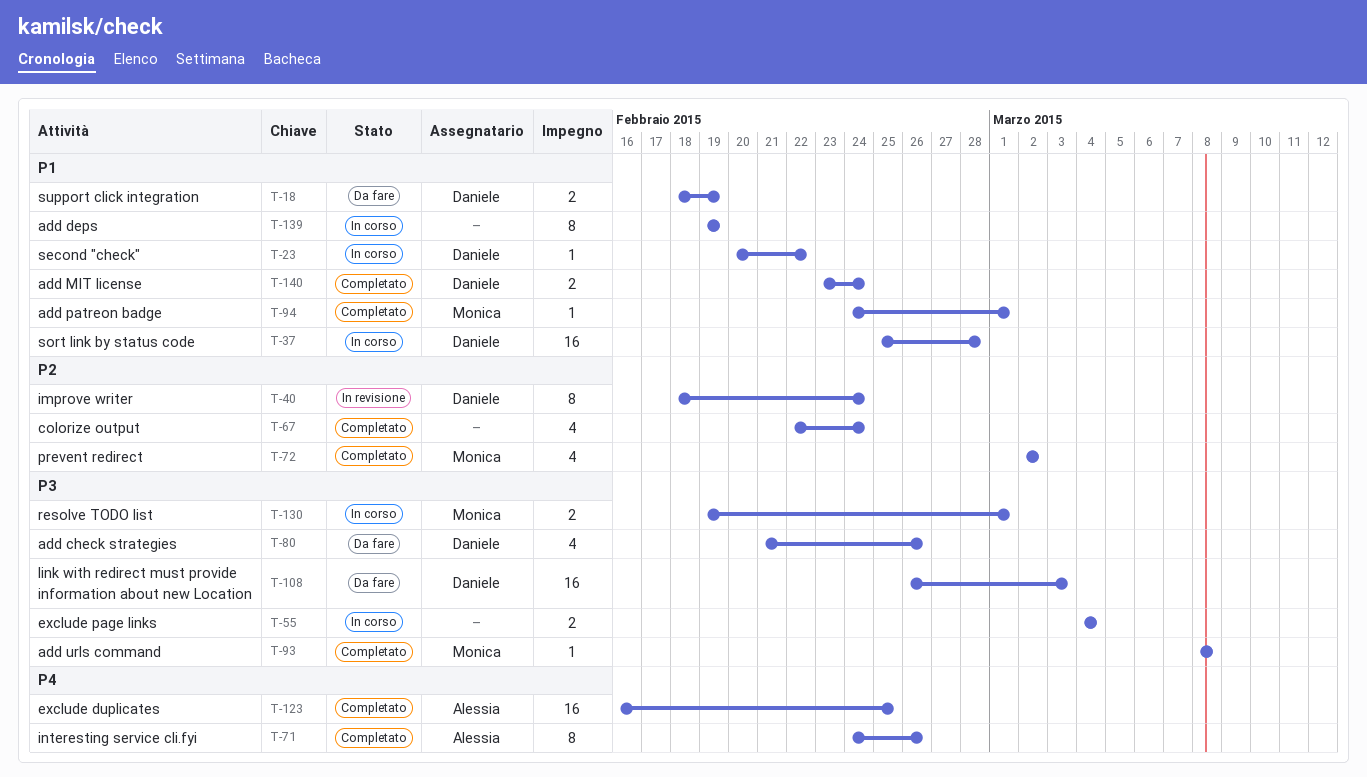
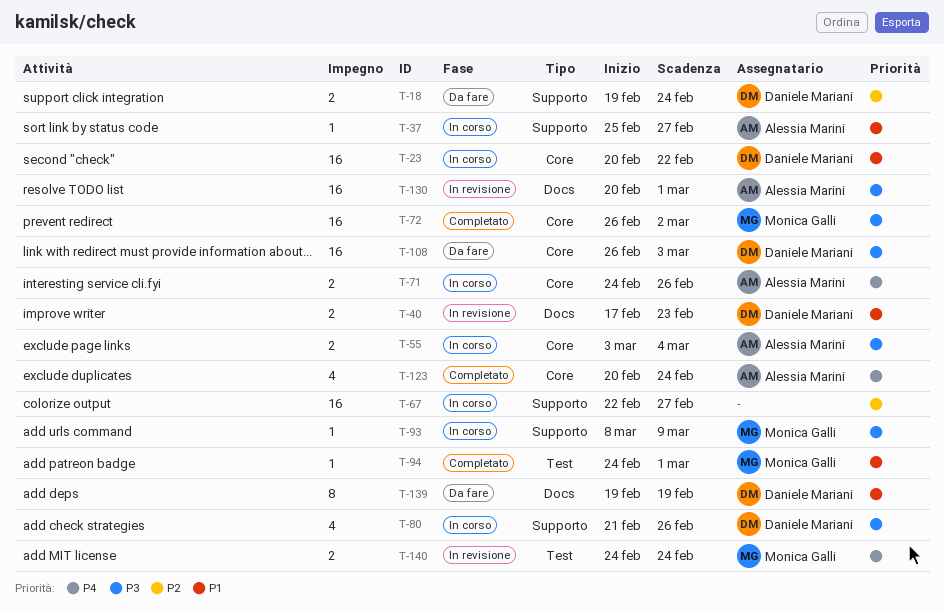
T-18, priority: P1 -> P2
T-18, start: Feb 18 -> Feb 19
T-18, due: Feb 19 -> Feb 24
T-23, estimate: 1 -> 16
T-37, owner: Daniele Mariani -> Alessia Marini
T-37, estimate: 16 -> 1
T-37, due: Feb 28 -> Feb 27
T-40, priority: P2 -> P1
T-40, estimate: 8 -> 2
T-40, start: Feb 18 -> Feb 17
T-40, due: Feb 24 -> Feb 23
T-55, owner: none -> Alessia Marini
T-55, start: Mar 4 -> Mar 3
T-67, status: Completato -> In corso
T-67, estimate: 4 -> 16
T-67, due: Feb 24 -> Feb 27
T-71, status: Completato -> In corso
T-71, estimate: 8 -> 2
T-72, priority: P2 -> P3
T-72, estimate: 4 -> 16
T-72, start: Mar 2 -> Feb 26
T-80, status: Da fare -> In corso
T-93, status: Completato -> In corso
T-93, due: Mar 8 -> Mar 9
T-123, estimate: 16 -> 4
T-123, start: Feb 16 -> Feb 20
T-123, due: Feb 25 -> Feb 24
T-130, status: In corso -> In revisione
T-130, owner: Monica Galli -> Alessia Marini
T-130, estimate: 2 -> 16
T-130, start: Feb 19 -> Feb 20
T-139, status: In corso -> Da fare
T-139, owner: none -> Daniele Mariani
T-140, status: Completato -> In revisione
T-140, owner: Daniele Mariani -> Monica Galli
T-140, priority: P1 -> P4
T-140, start: Feb 23 -> Feb 24

